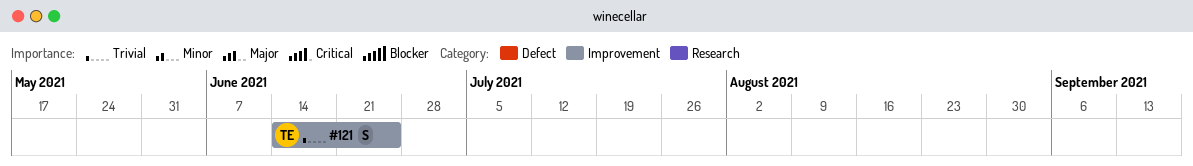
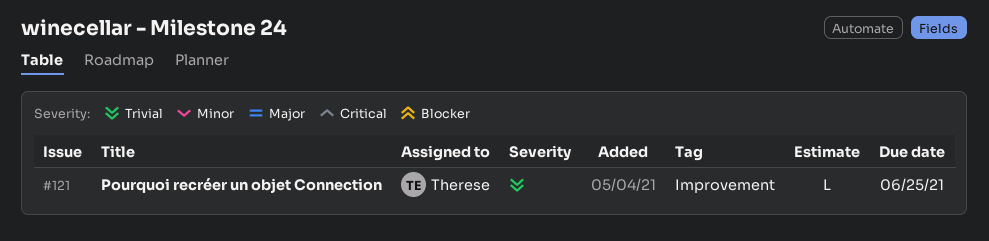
#121, estimate: S -> L

